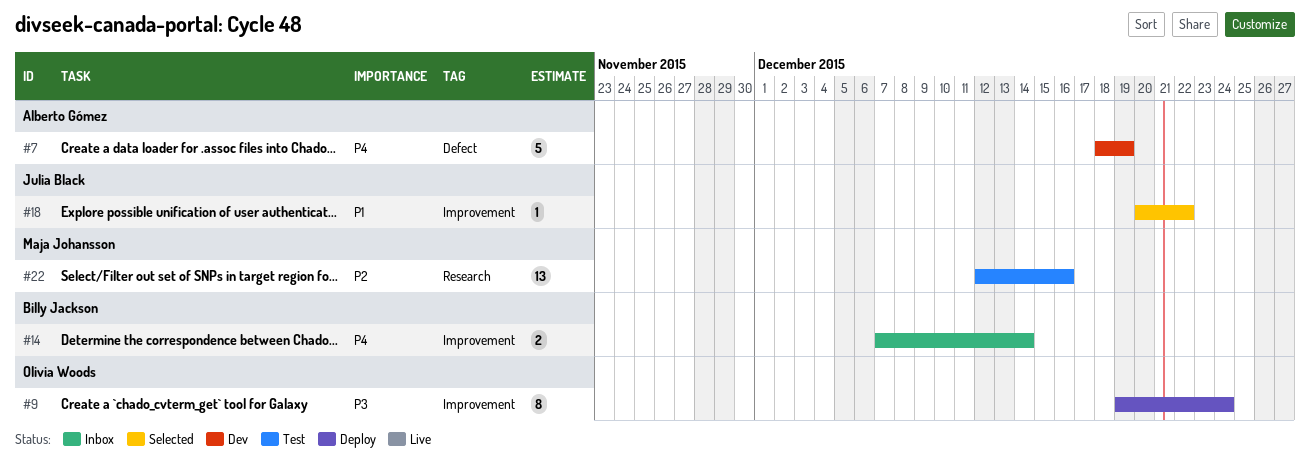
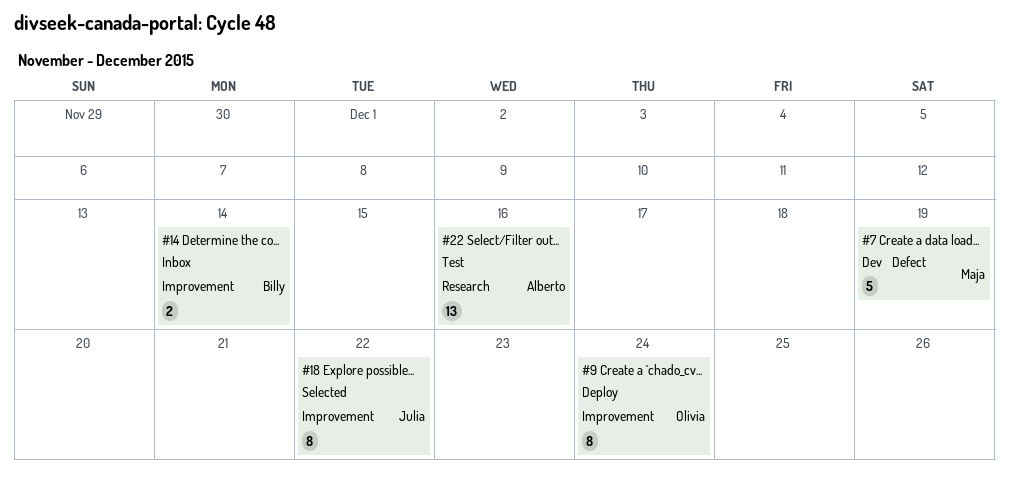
#7, owner: Alberto Gómez -> Maja Johansson
#18, estimate: 1 -> 8
#22, owner: Maja Johansson -> Alberto Gómez

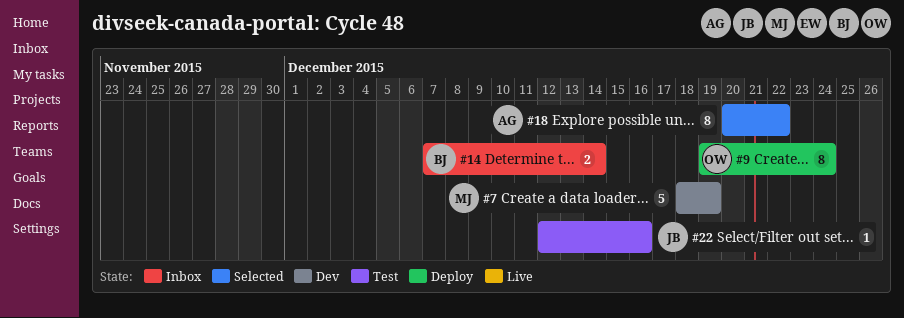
#18, owner: Julia -> Alberto
#22, owner: Alberto -> Julia
#22, estimate: 13 -> 1

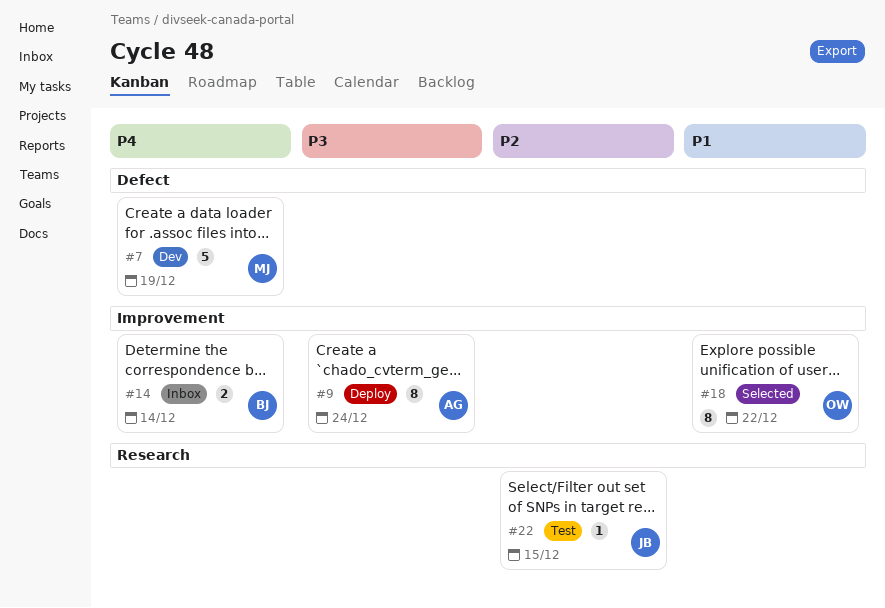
#9, owner: OW -> AG
#18, owner: AG -> OW
#22, due: Dec 16 -> Dec 15

